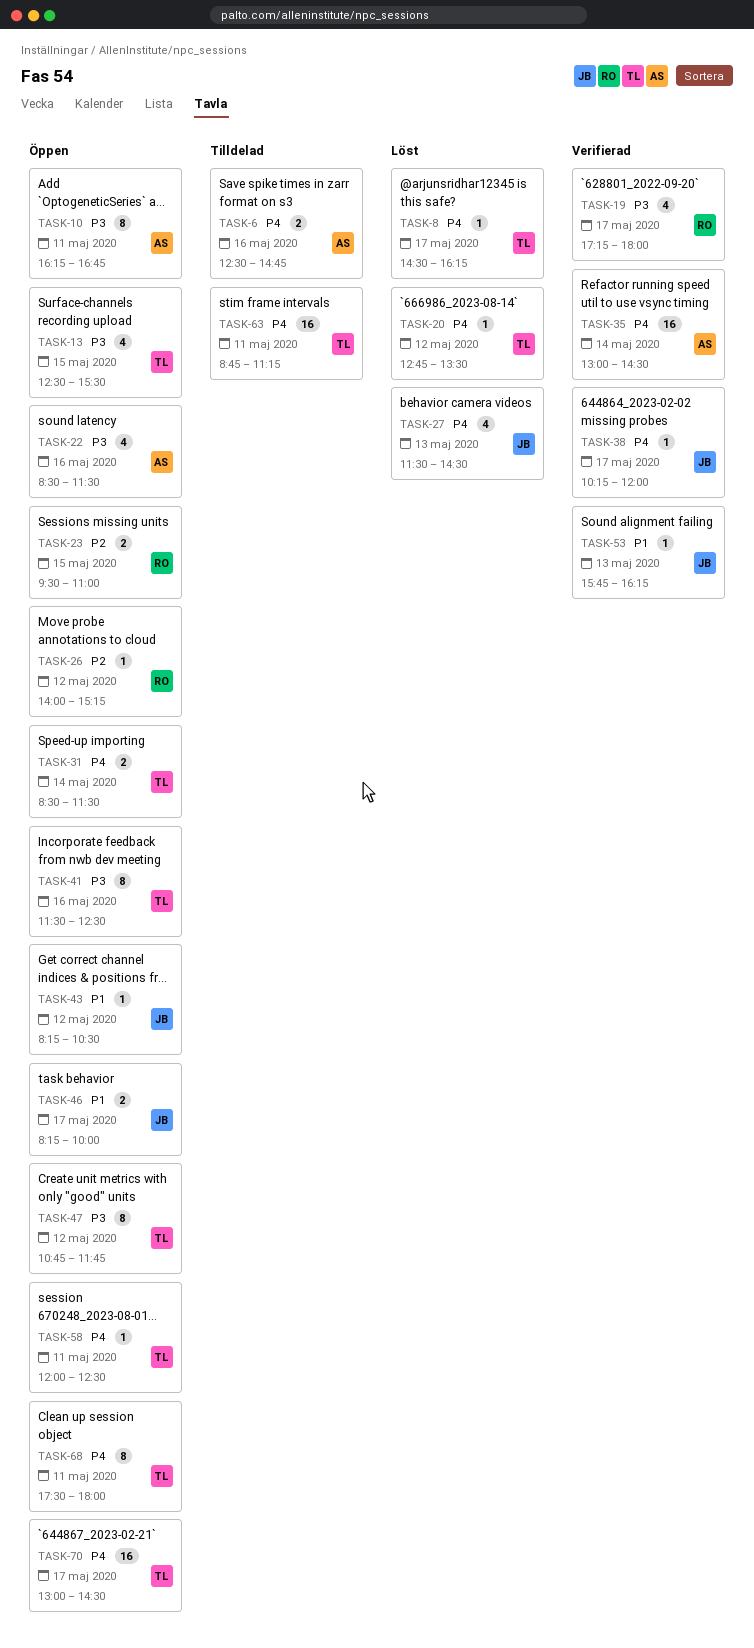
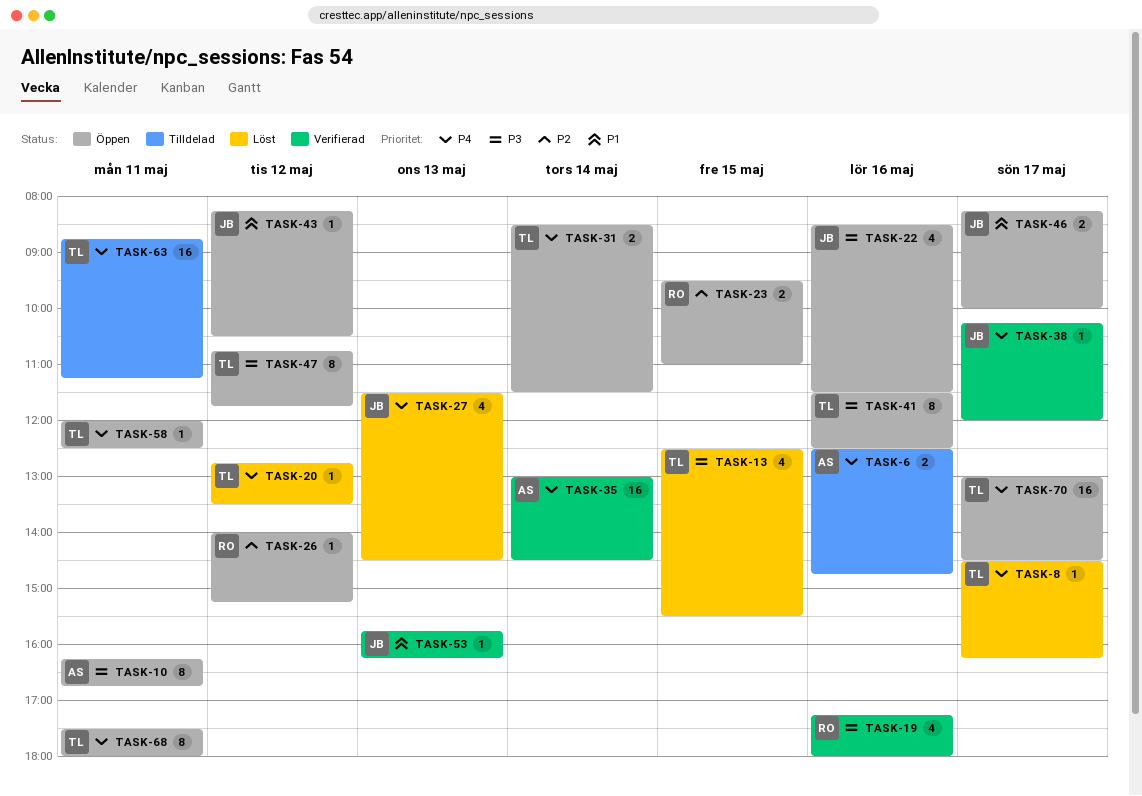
TASK-13, status: Öppen -> Löst
TASK-19, day: May 17 -> May 16
TASK-22, owner: AS -> JB

